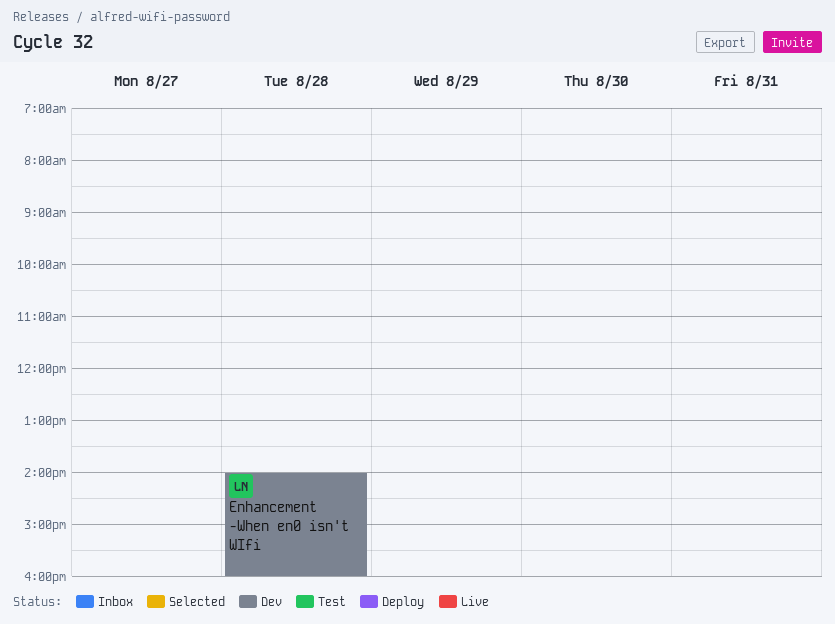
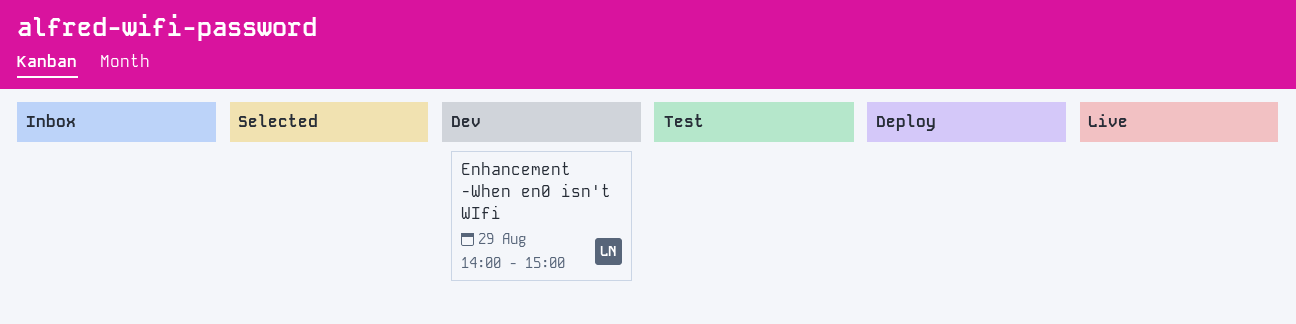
Enhancement -When en0 isn't WIfi, day: Aug 28 -> Aug 29
Enhancement -When en0 isn't WIfi, ends: 16:00 -> 15:00

